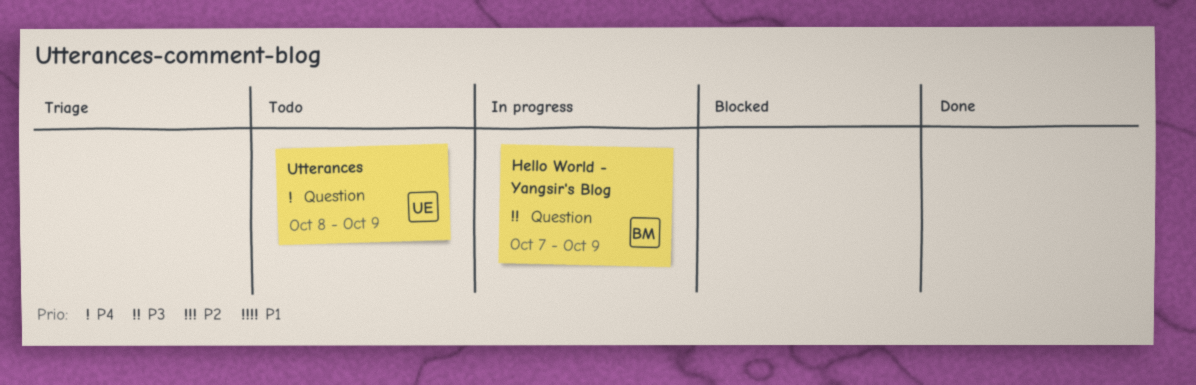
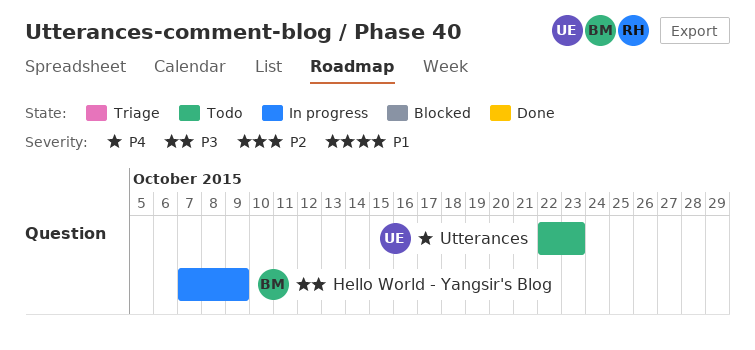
Utterances, start: Oct 8 -> Oct 22
Utterances, due: Oct 9 -> Oct 23

